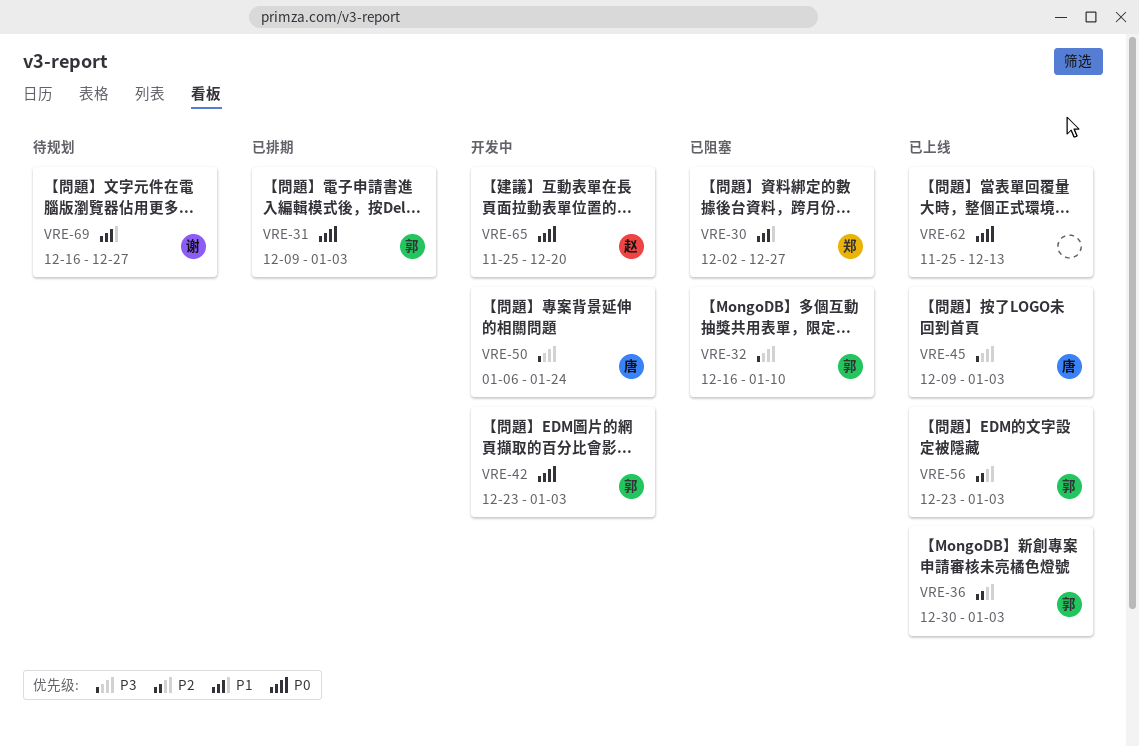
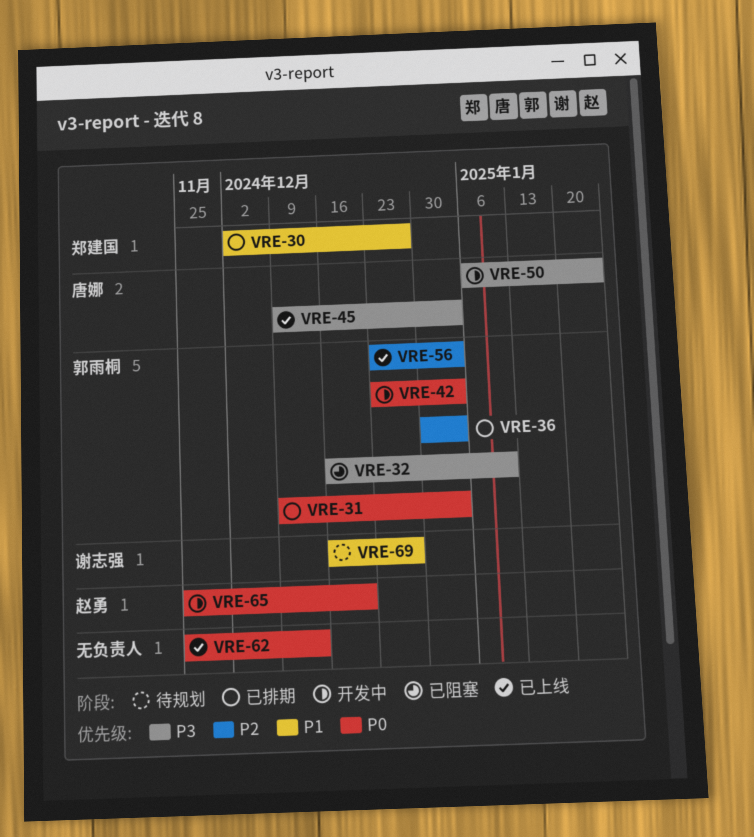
VRE-30, status: 已阻塞 -> 已排期
VRE-36, status: 已上线 -> 已排期

